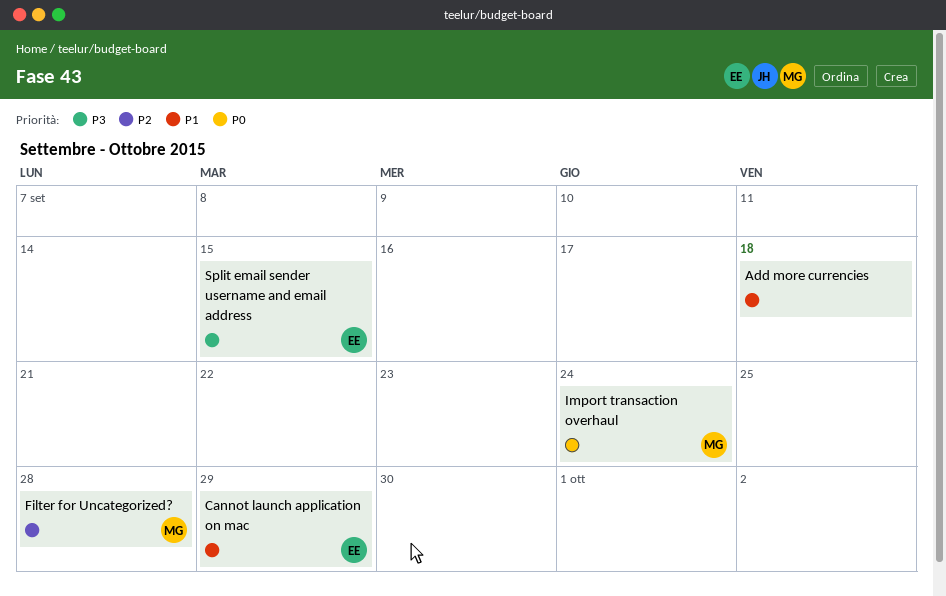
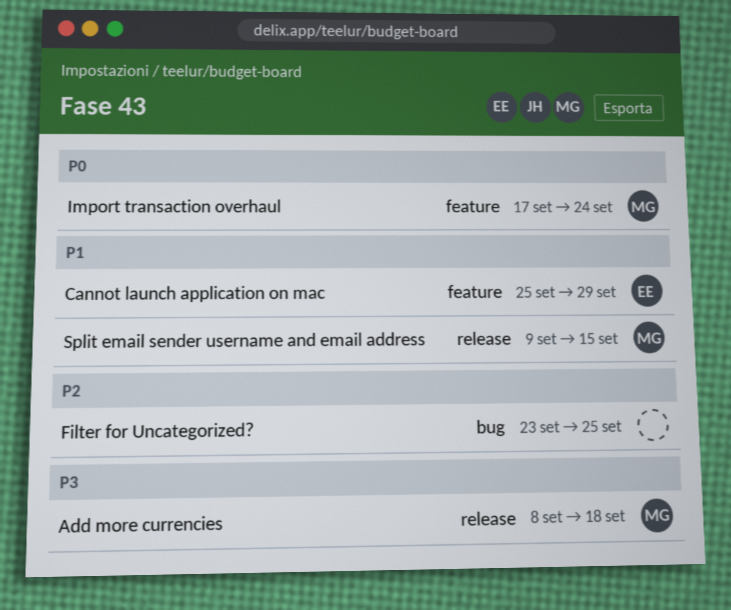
Add more currencies, owner: none -> MG
Add more currencies, priority: P1 -> P3
Filter for Uncategorized?, owner: MG -> none
Filter for Uncategorized?, due: Sep 28 -> Sep 25
Split email sender username and email address, owner: EE -> MG
Split email sender username and email address, priority: P3 -> P1

